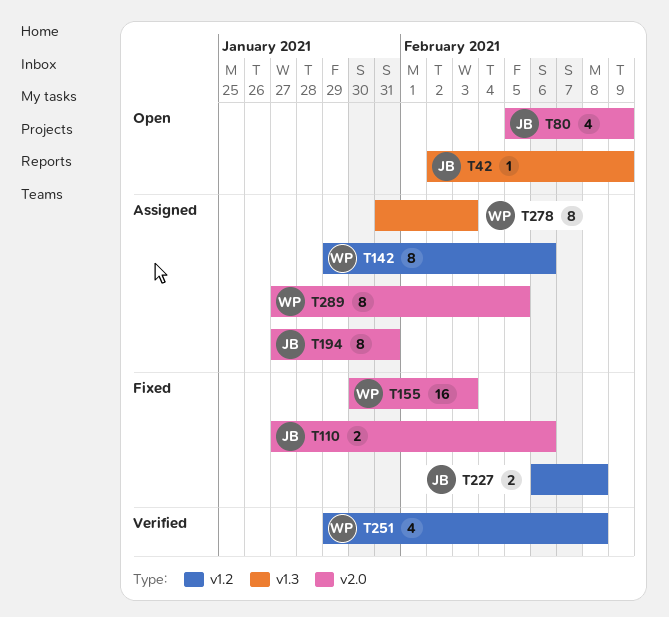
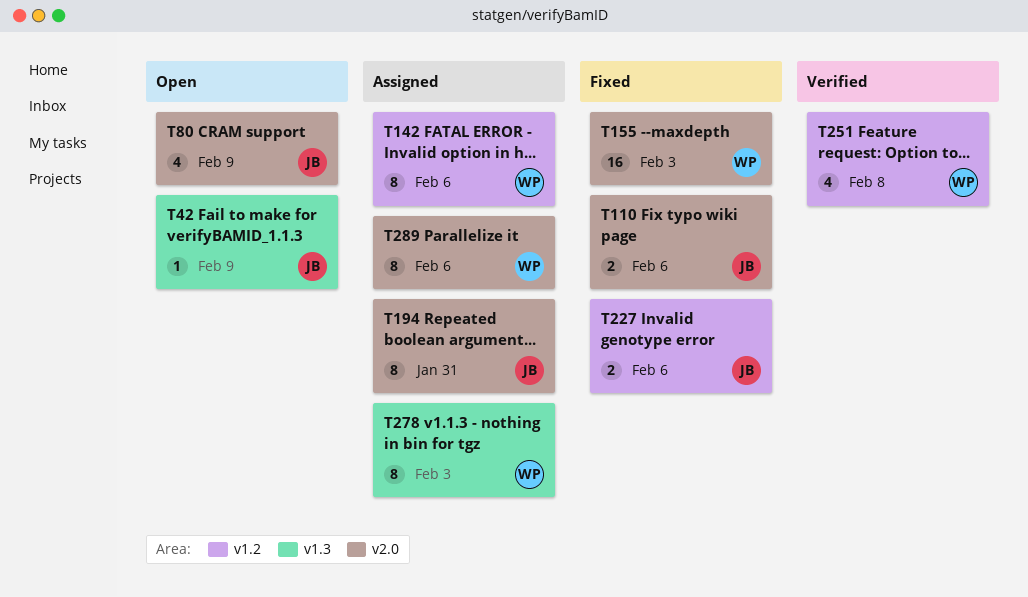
T227, due: Feb 8 -> Feb 6
T289, due: Feb 5 -> Feb 6

